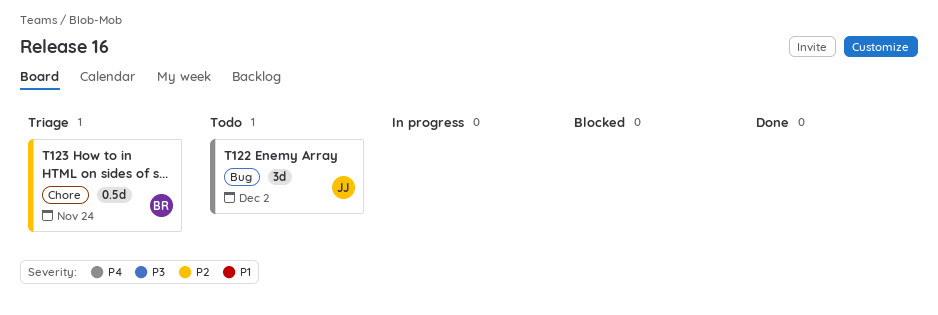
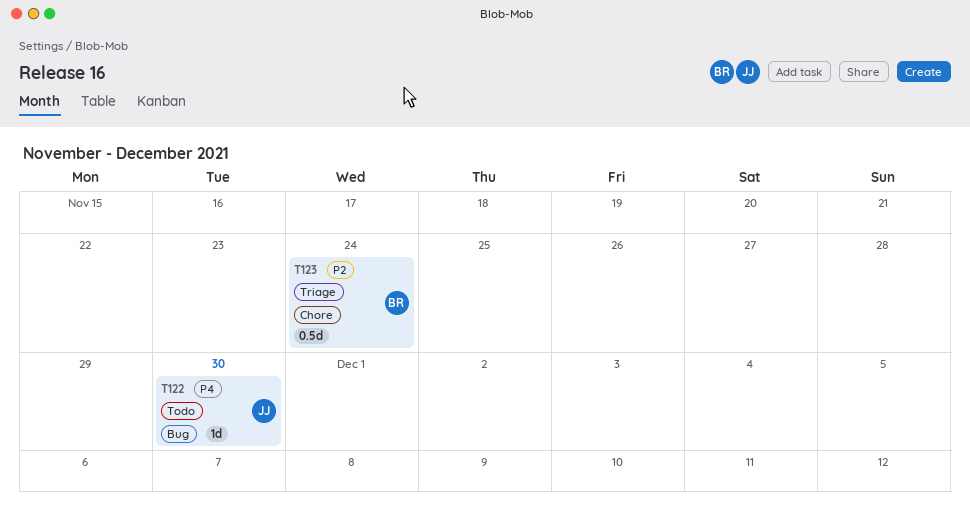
T122, estimate: 3d -> 1d
T122, due: Dec 2 -> Nov 30

